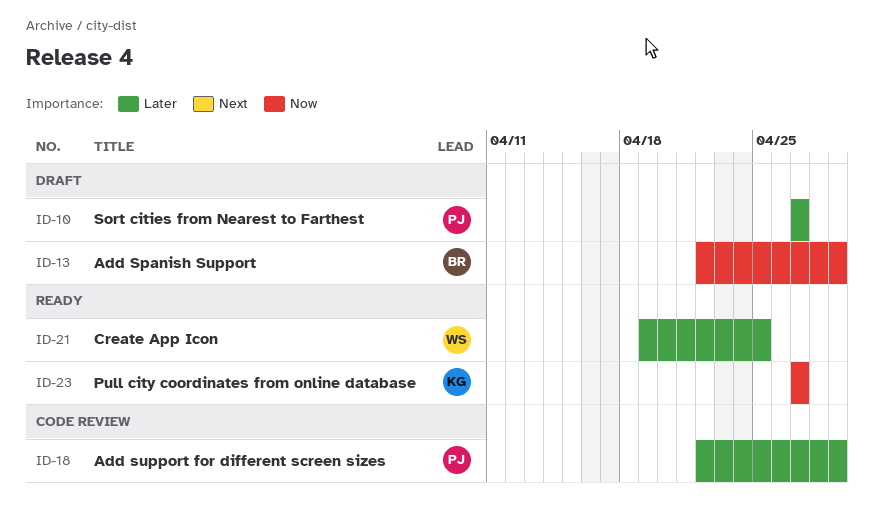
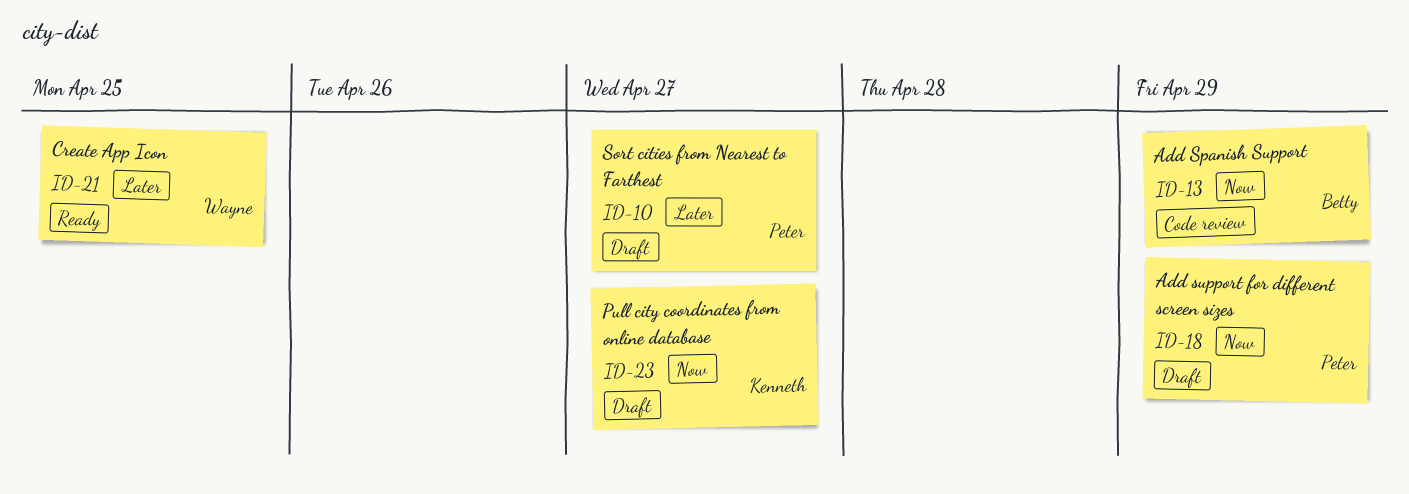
ID-13, status: Draft -> Code review
ID-18, status: Code review -> Draft
ID-18, priority: Later -> Now
ID-23, status: Ready -> Draft

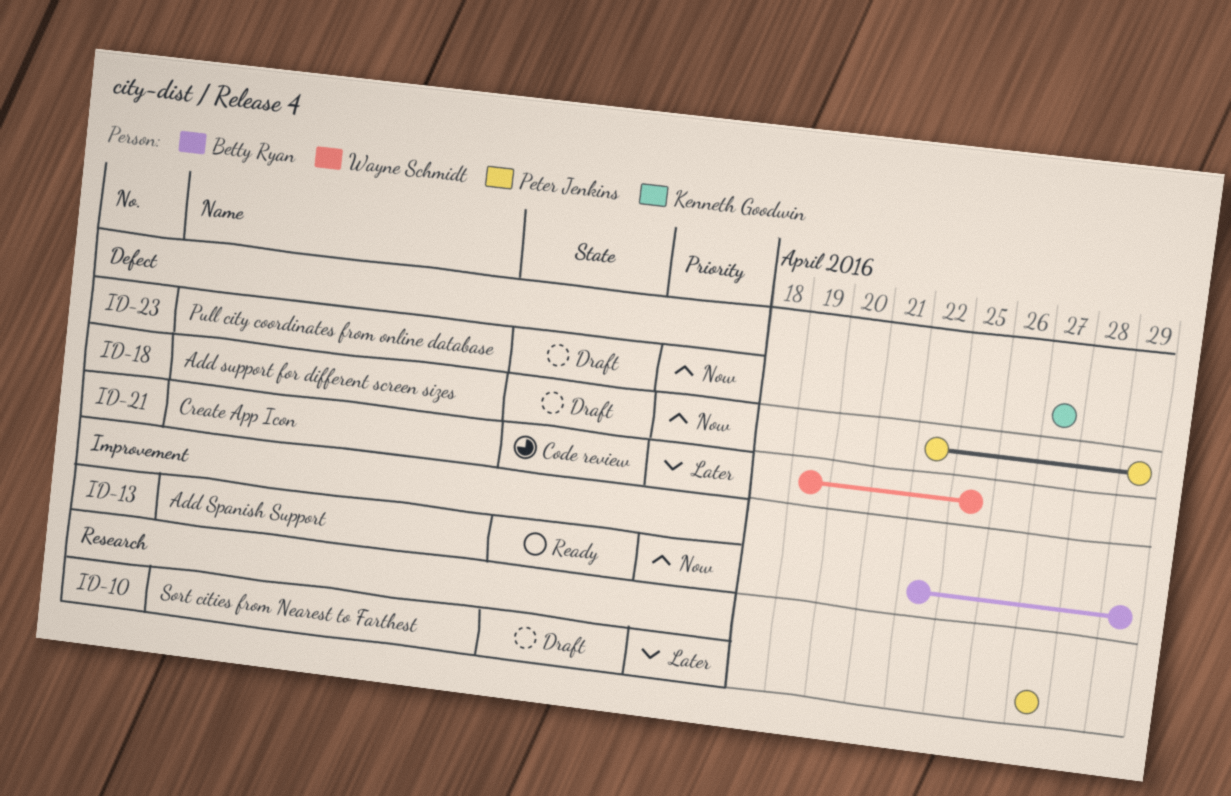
ID-13, status: Code review -> Ready
ID-21, status: Ready -> Code review

